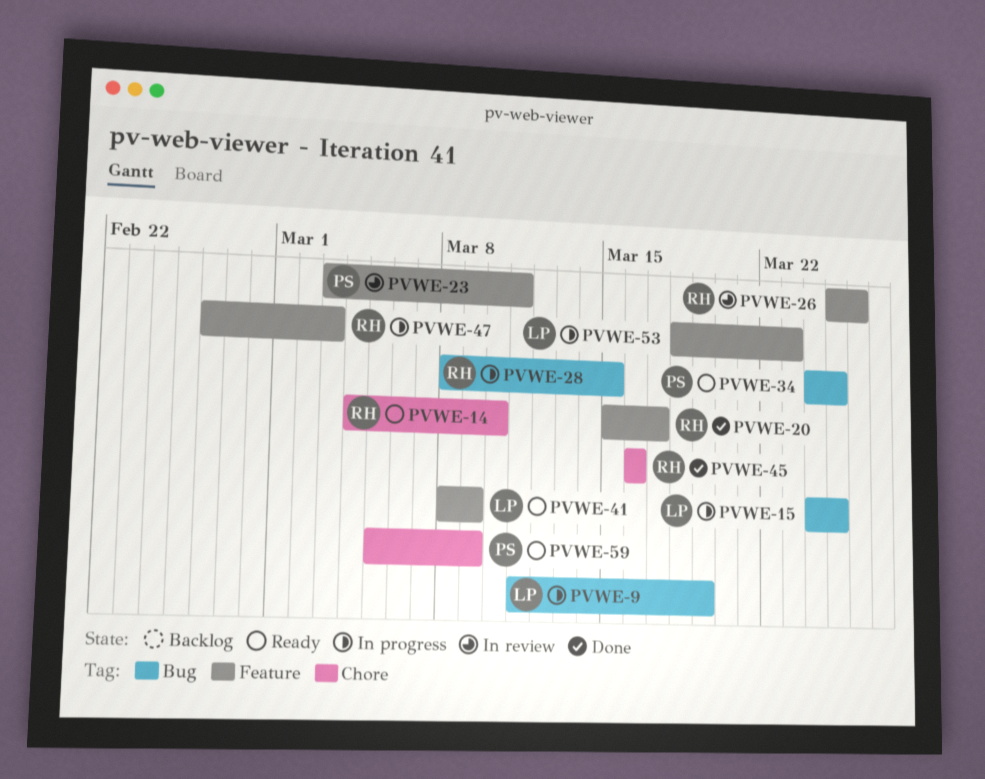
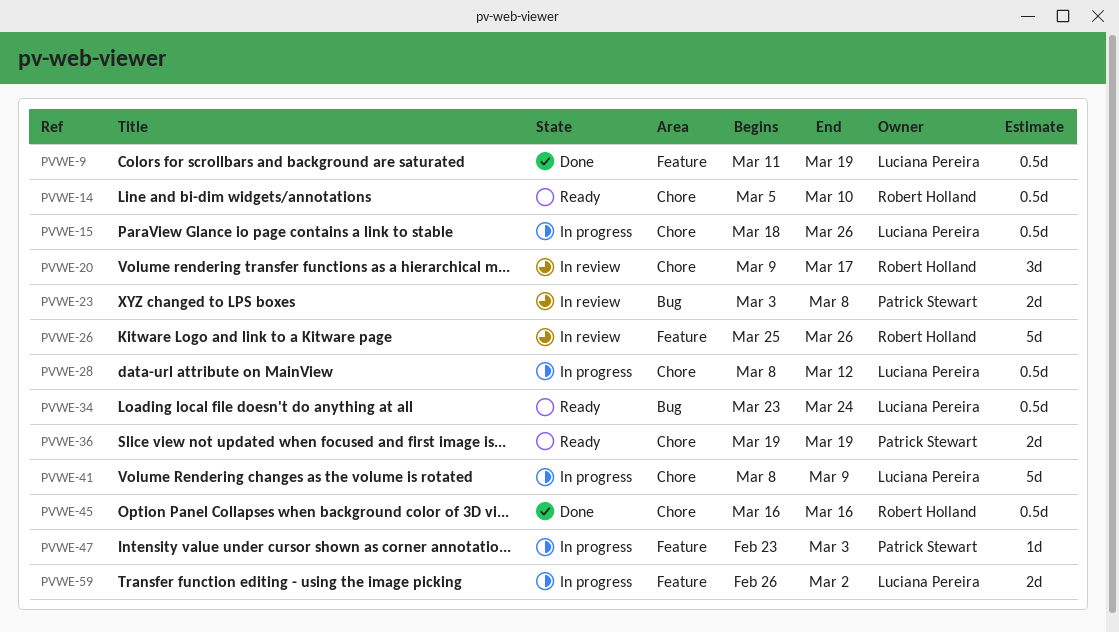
PVWE-9, status: In progress -> Done
PVWE-9, label: Bug -> Feature
PVWE-14, start: Mar 4 -> Mar 5
PVWE-15, label: Bug -> Chore
PVWE-15, start: Mar 24 -> Mar 18
PVWE-15, due: Mar 25 -> Mar 26
PVWE-20, status: Done -> In review
PVWE-20, label: Feature -> Chore
PVWE-20, start: Mar 15 -> Mar 9
PVWE-23, label: Feature -> Bug
PVWE-23, due: Mar 11 -> Mar 8
PVWE-28, owner: Robert Holland -> Luciana Pereira
PVWE-28, label: Bug -> Chore
PVWE-28, due: Mar 15 -> Mar 12
PVWE-34, owner: Patrick Stewart -> Luciana Pereira
PVWE-34, start: Mar 24 -> Mar 23
PVWE-34, due: Mar 25 -> Mar 24
PVWE-36: none -> present
PVWE-41, status: Ready -> In progress
PVWE-41, label: Feature -> Chore
PVWE-47, owner: Robert Holland -> Patrick Stewart
PVWE-47, start: Feb 26 -> Feb 23
PVWE-53: present -> none
PVWE-59, status: Ready -> In progress
PVWE-59, owner: Patrick Stewart -> Luciana Pereira
PVWE-59, label: Chore -> Feature
PVWE-59, start: Mar 5 -> Feb 26
PVWE-59, due: Mar 9 -> Mar 2

